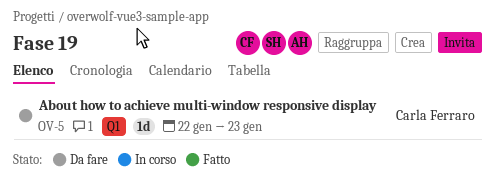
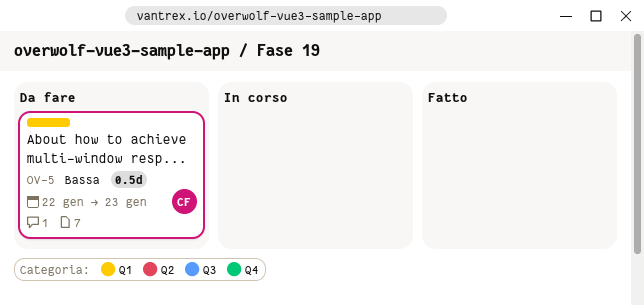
OV-5, estimate: 1d -> 0.5d

